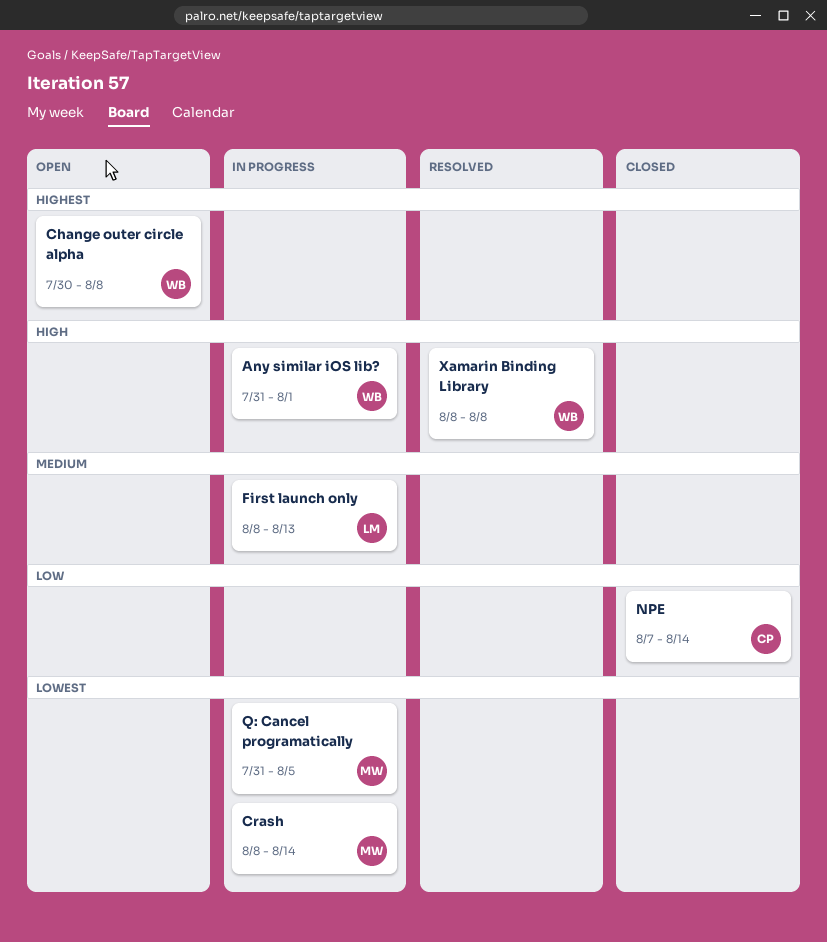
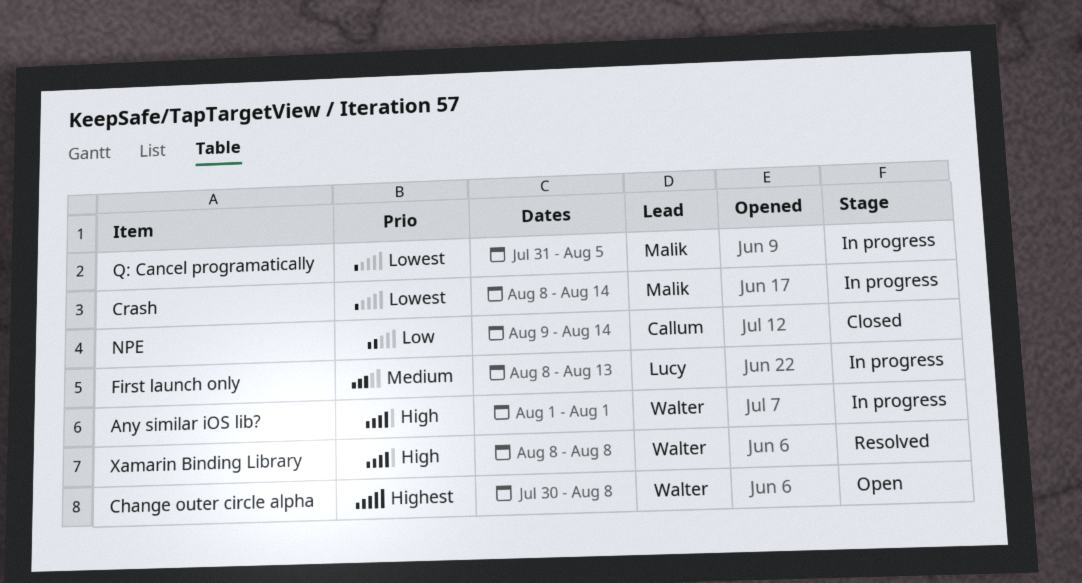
Any similar iOS lib?, start: Jul 31 -> Aug 1
NPE, start: Aug 7 -> Aug 9

